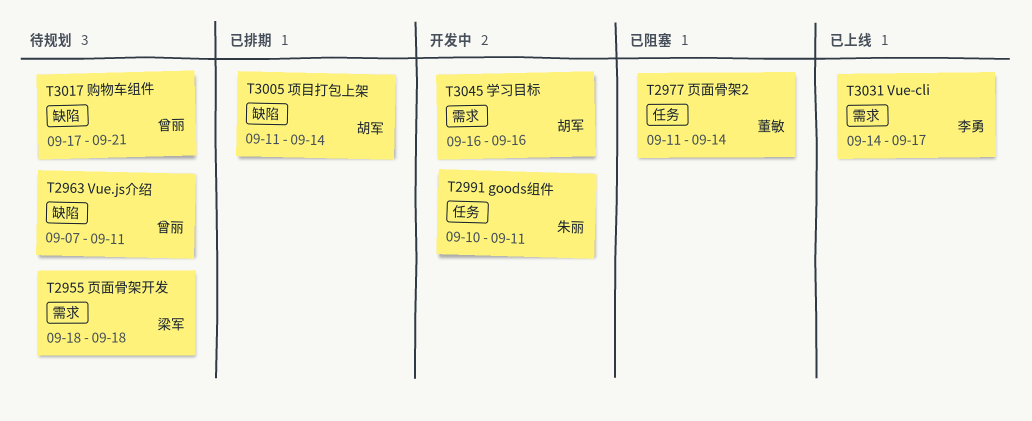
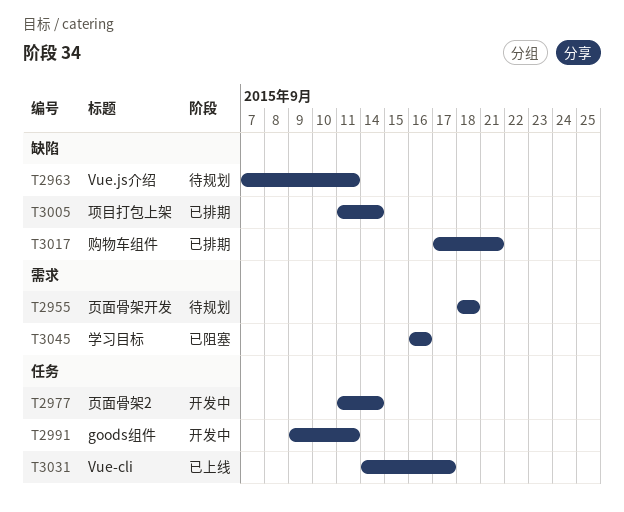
T2977, status: 已阻塞 -> 开发中
T2991, start: Sep 10 -> Sep 9
T3017, status: 待规划 -> 已排期
T3031, label: 需求 -> 任务
T3045, status: 开发中 -> 已阻塞

